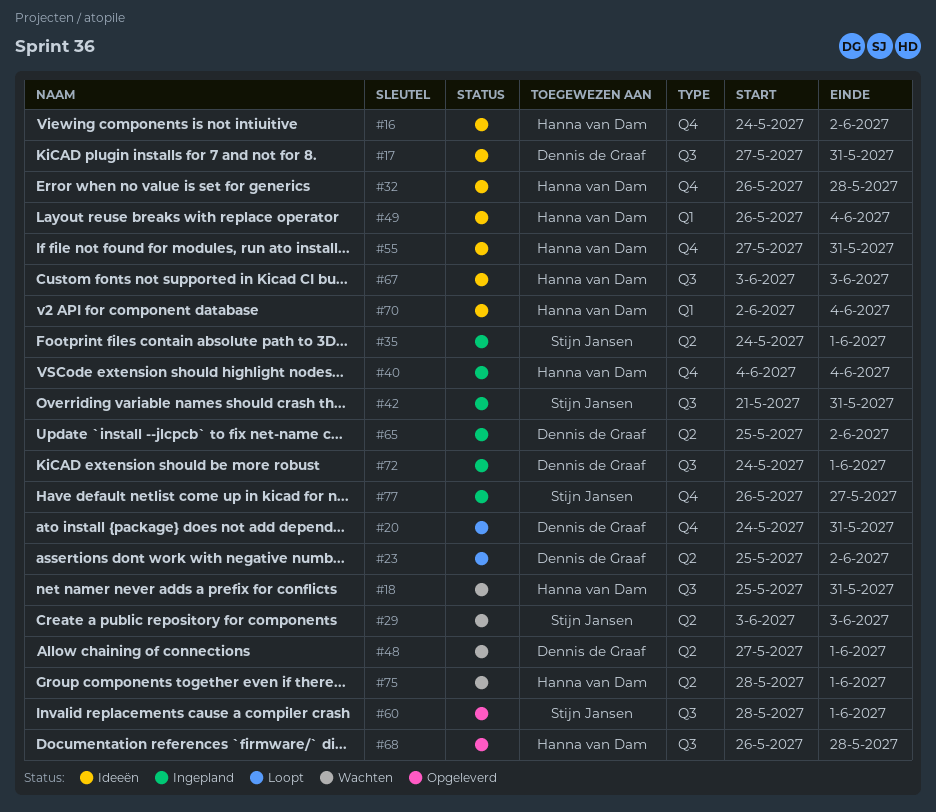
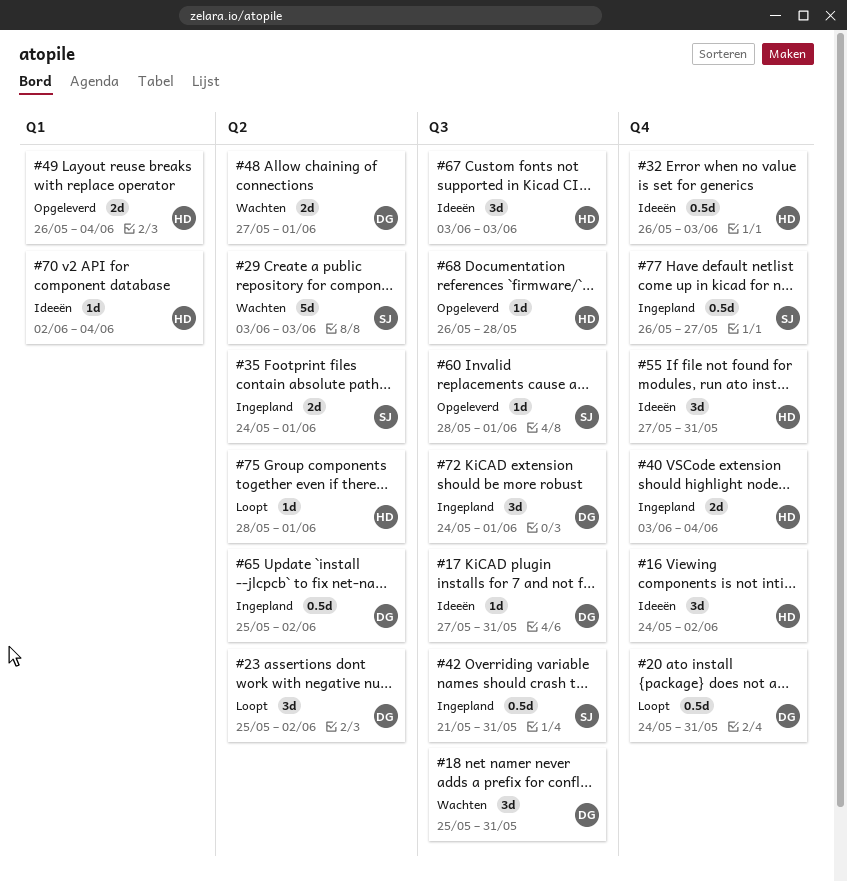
#18, owner: Hanna van Dam -> Dennis de Graaf
#32, due: May 28 -> Jun 3
#40, start: Jun 4 -> Jun 3
#49, status: Ideeën -> Opgeleverd
#75, status: Wachten -> Loopt

